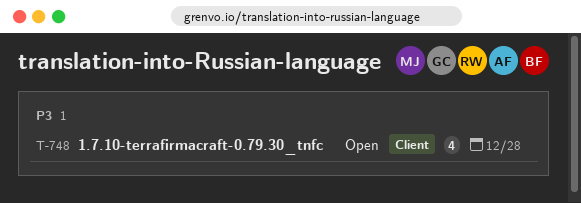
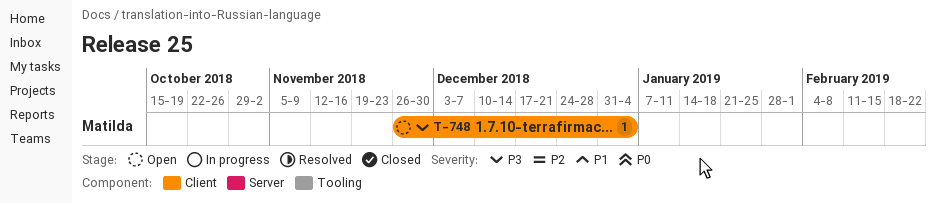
T-748, estimate: 4 -> 1
T-748, due: Dec 28 -> Jan 4

